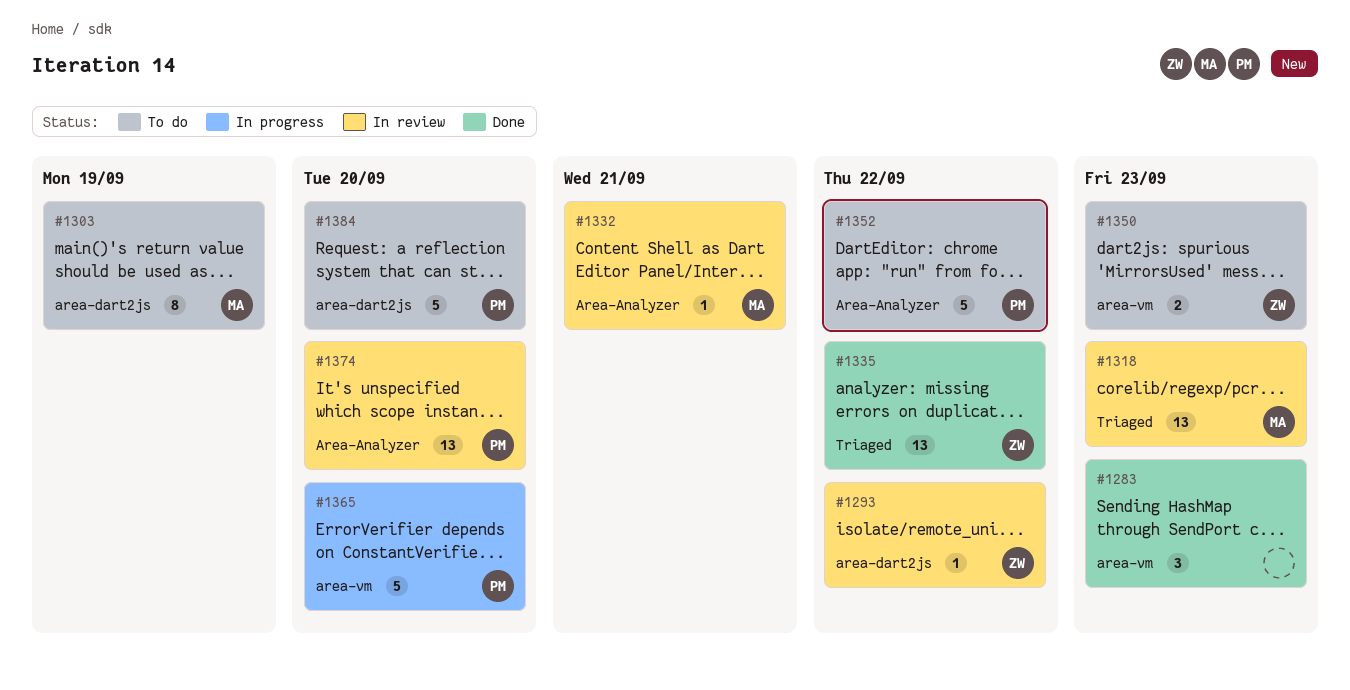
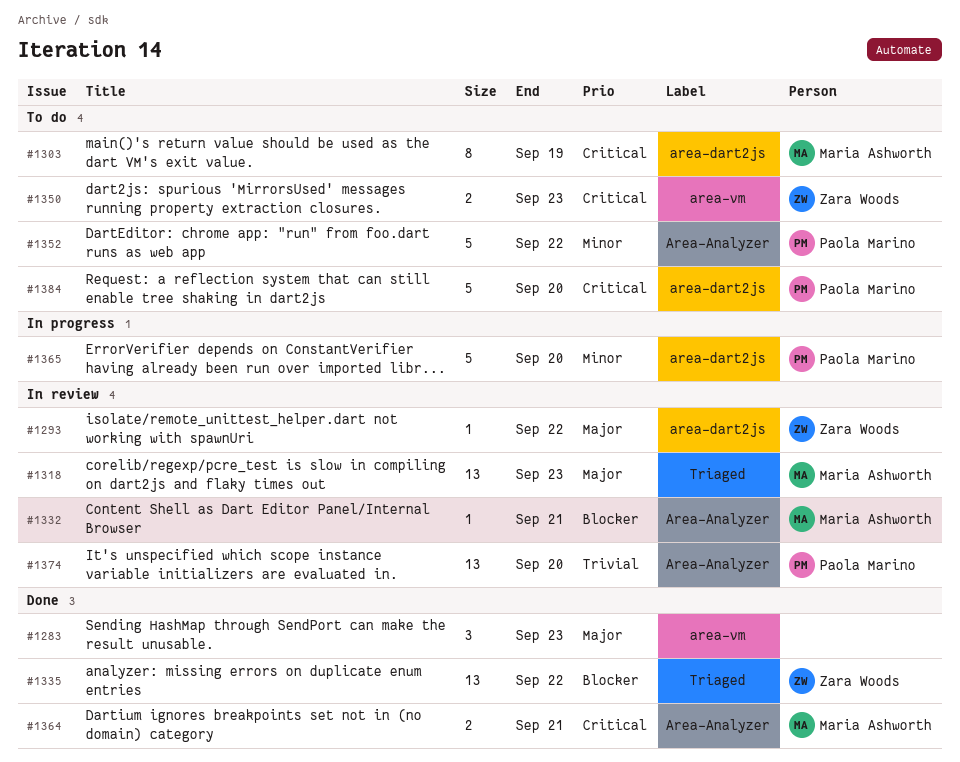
#1364: none -> present
#1365, label: area-vm -> area-dart2js

